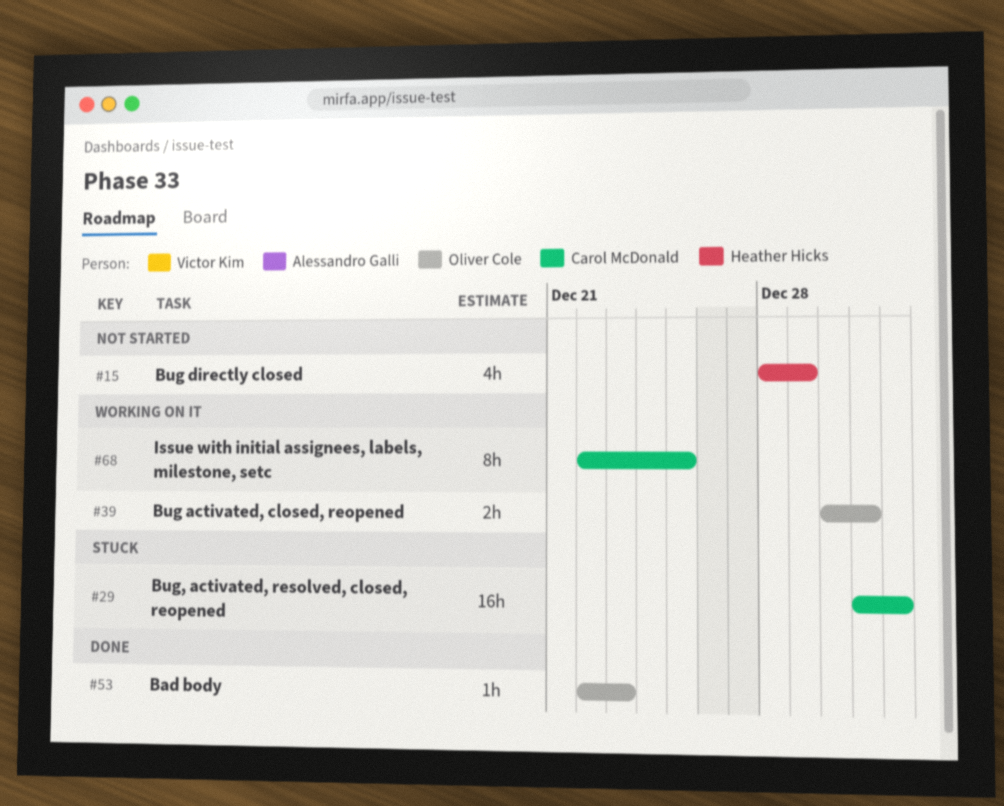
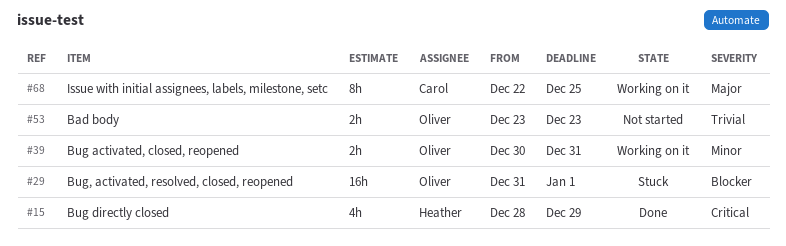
#15, status: Not started -> Done
#29, owner: Carol McDonald -> Oliver Cole
#53, status: Done -> Not started
#53, estimate: 1h -> 2h
#53, start: Dec 22 -> Dec 23

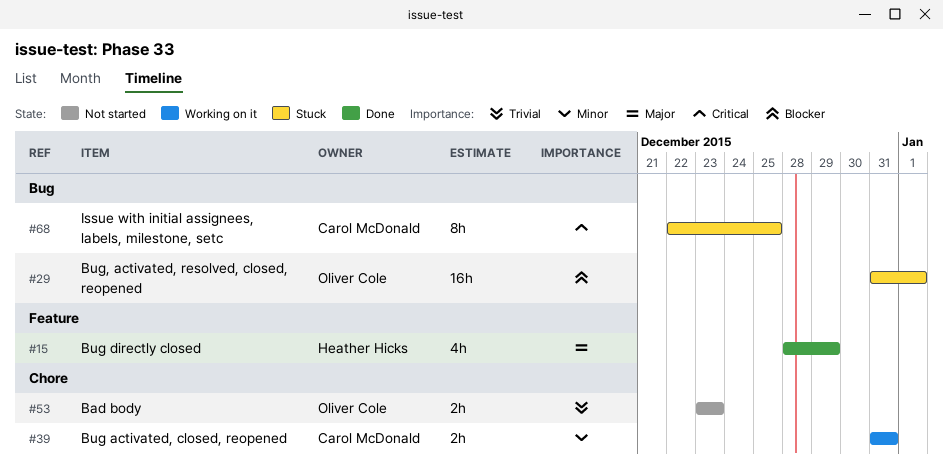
#15, priority: Critical -> Major
#39, owner: Oliver Cole -> Carol McDonald
#39, start: Dec 30 -> Dec 31
#68, status: Working on it -> Stuck
#68, priority: Major -> Critical

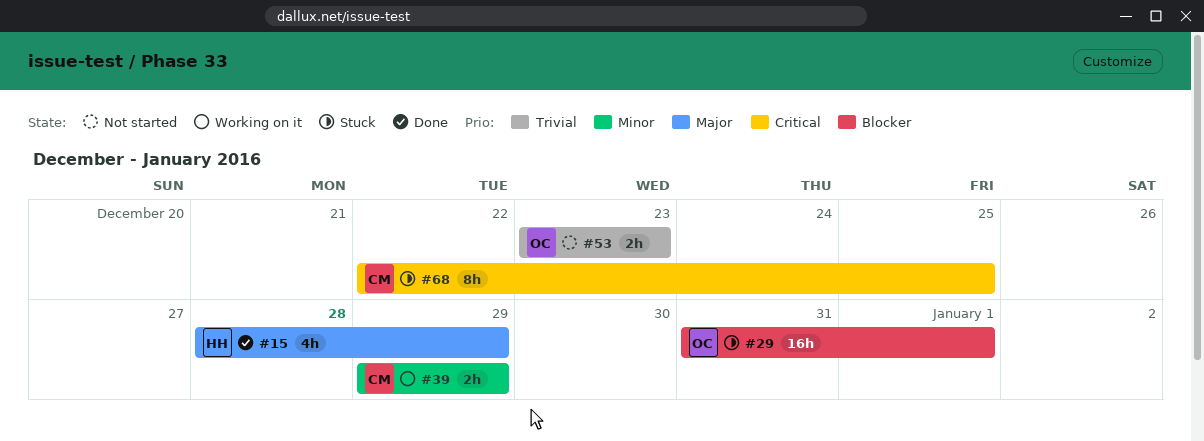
#39, start: Dec 31 -> Dec 29
#39, due: Dec 31 -> Dec 29

